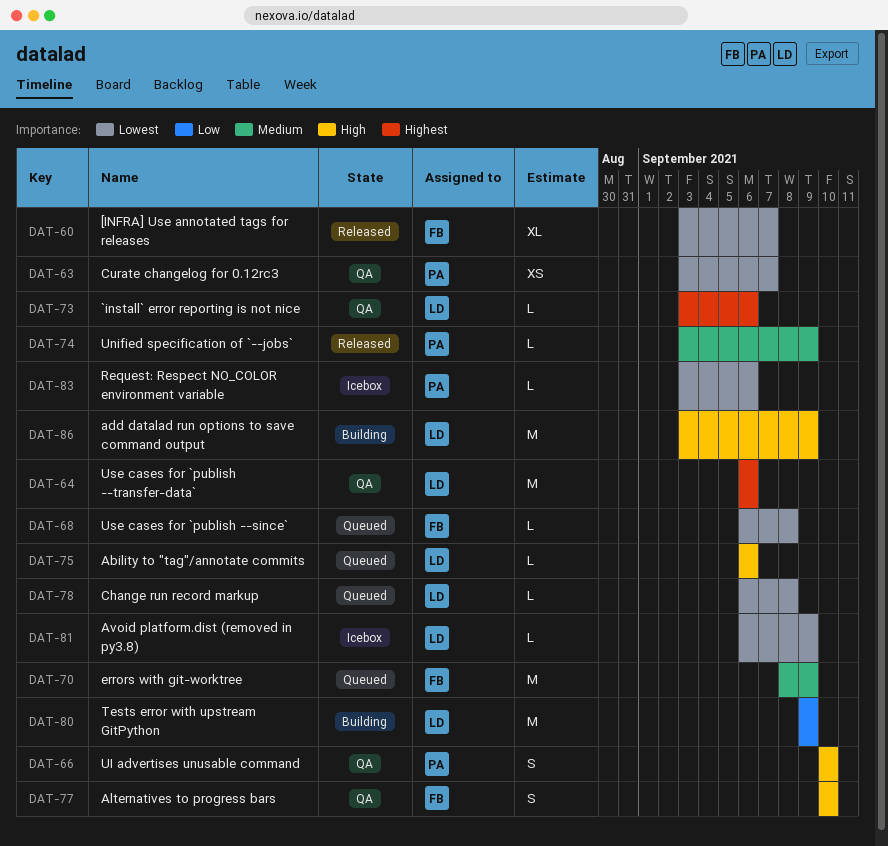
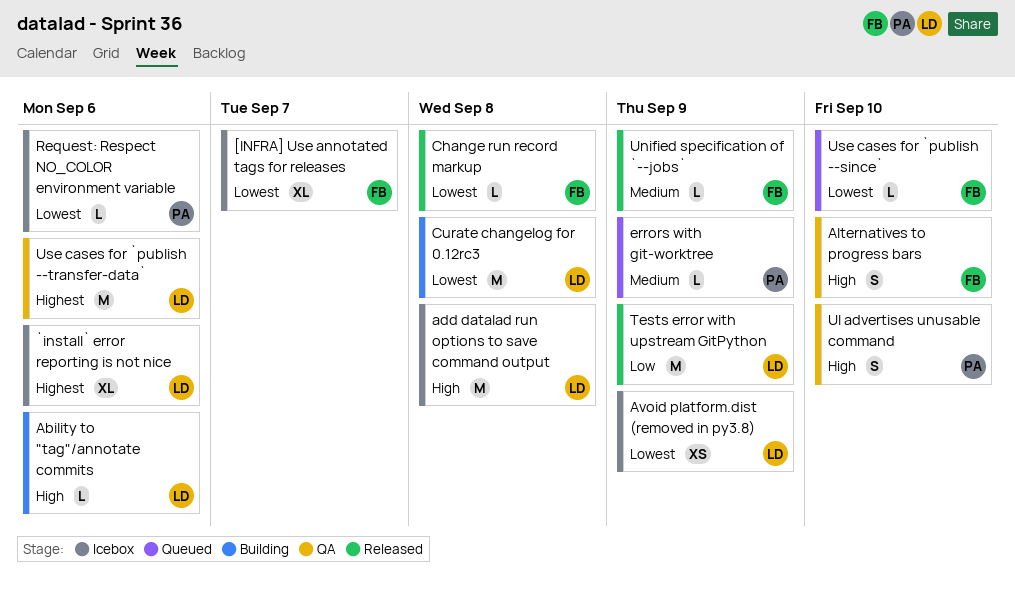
[INFRA] Use annotated tags for releases, status: Released -> Icebox
`install` error reporting is not nice, status: QA -> Icebox
`install` error reporting is not nice, estimate: L -> XL
Ability to "tag"/annotate commits, status: Queued -> Building
add datalad run options to save command output, status: Building -> Icebox
add datalad run options to save command output, due: Sep 9 -> Sep 8
Avoid platform.dist (removed in py3.8), estimate: L -> XS
Change run record markup, status: Queued -> Released
Change run record markup, owner: LD -> FB
Curate changelog for 0.12rc3, status: QA -> Building
Curate changelog for 0.12rc3, owner: PA -> LD
Curate changelog for 0.12rc3, estimate: XS -> M
Curate changelog for 0.12rc3, due: Sep 7 -> Sep 8
errors with git-worktree, owner: FB -> PA
errors with git-worktree, estimate: M -> L
Tests error with upstream GitPython, status: Building -> Released
Unified specification of `--jobs`, owner: PA -> FB
Use cases for `publish --since`, due: Sep 8 -> Sep 10

